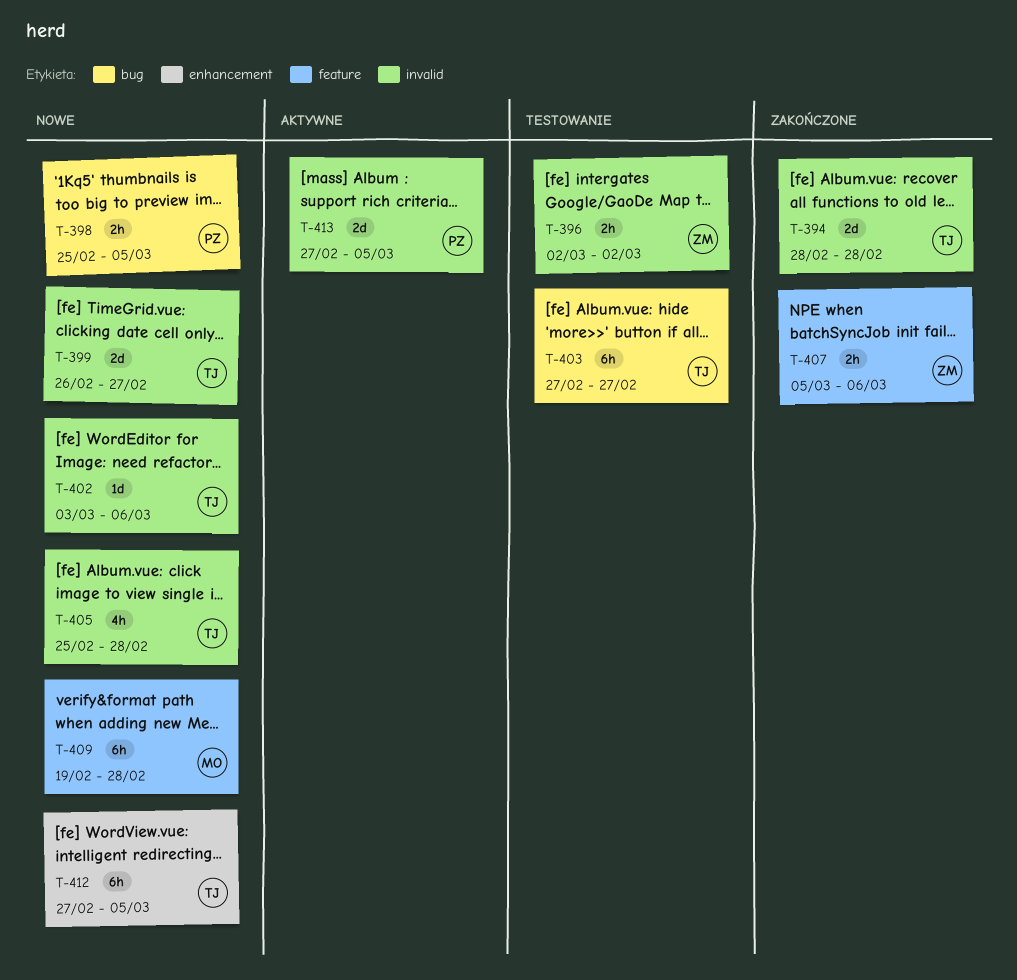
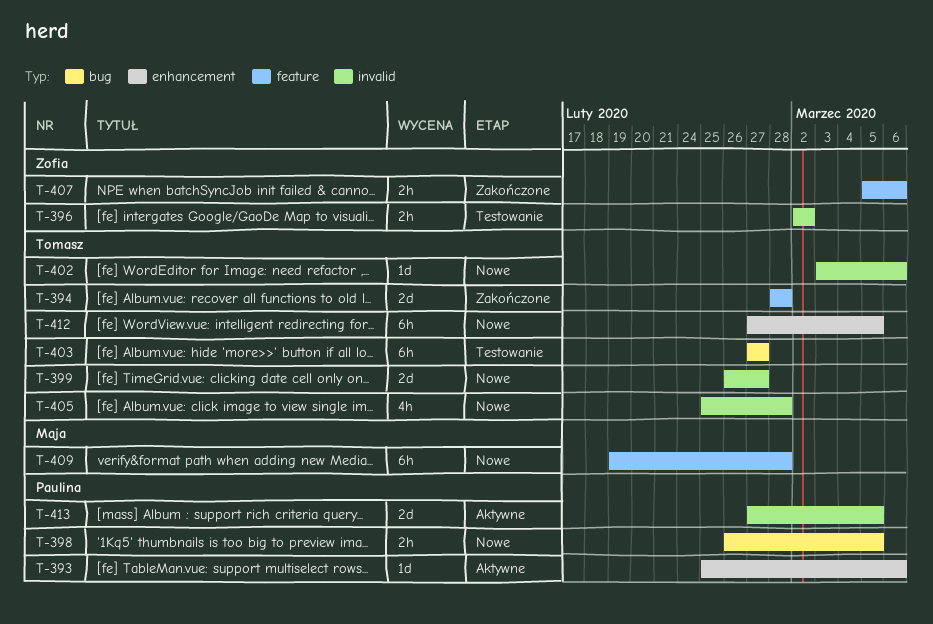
T-393: none -> present
T-394, label: invalid -> feature
T-398, start: Feb 25 -> Feb 26

